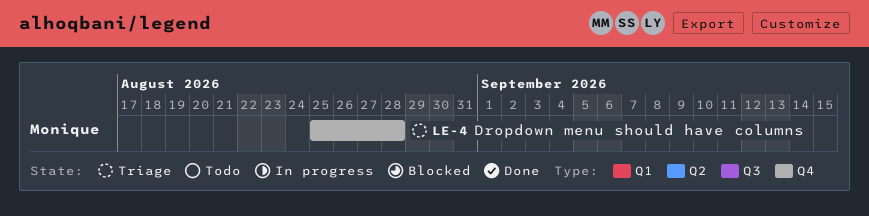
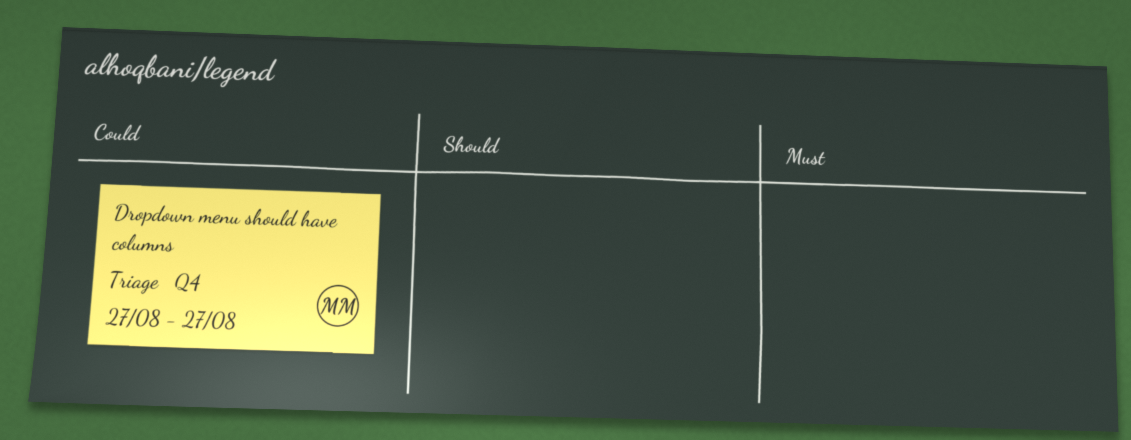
Dropdown menu should have columns, start: Aug 25 -> Aug 27
Dropdown menu should have columns, due: Aug 28 -> Aug 27

